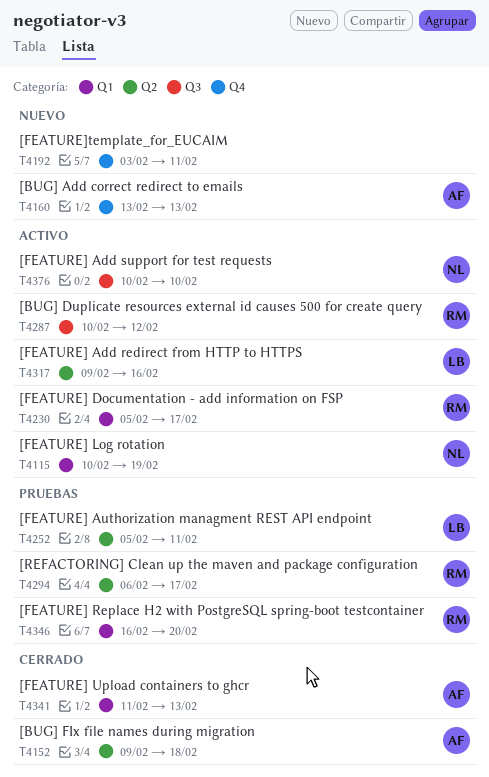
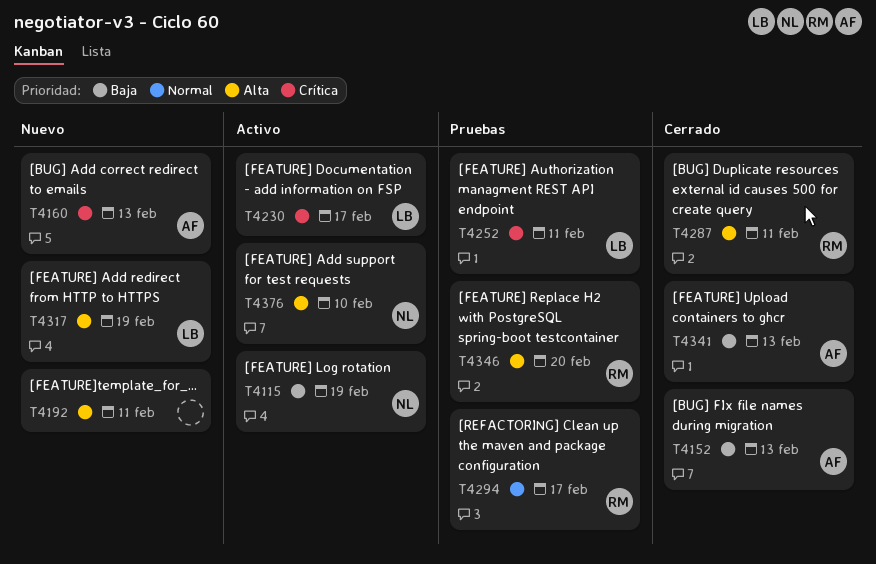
T4152, due: Feb 18 -> Feb 13
T4230, owner: RM -> LB
T4287, status: Activo -> Cerrado
T4287, due: Feb 12 -> Feb 11
T4317, status: Activo -> Nuevo
T4317, due: Feb 16 -> Feb 19

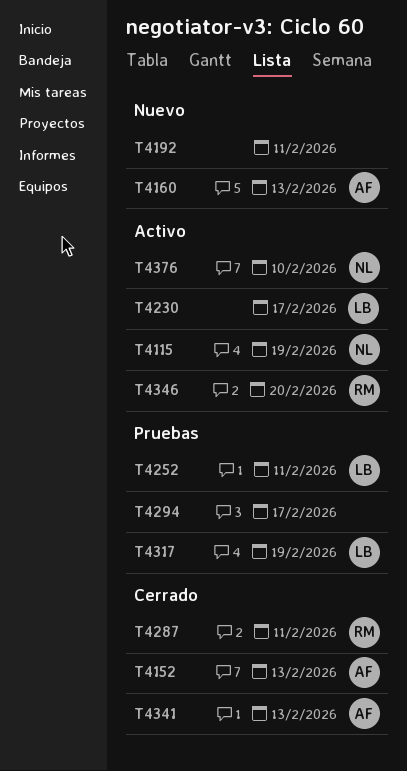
T4294, owner: RM -> none
T4317, status: Nuevo -> Pruebas
T4346, status: Pruebas -> Activo

